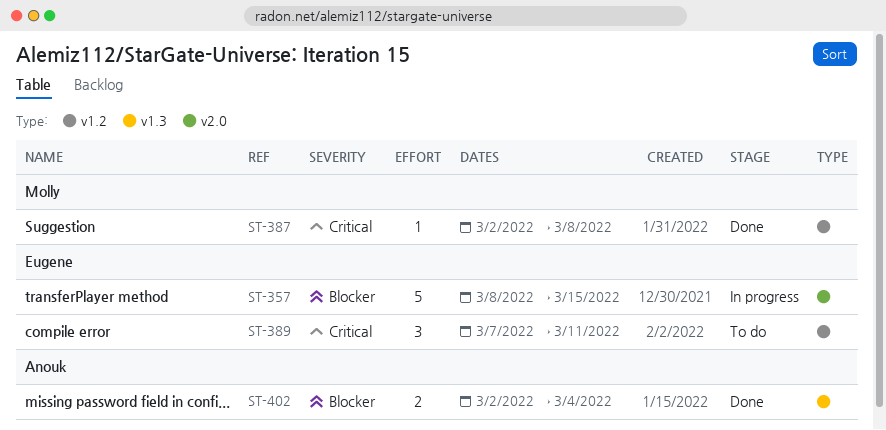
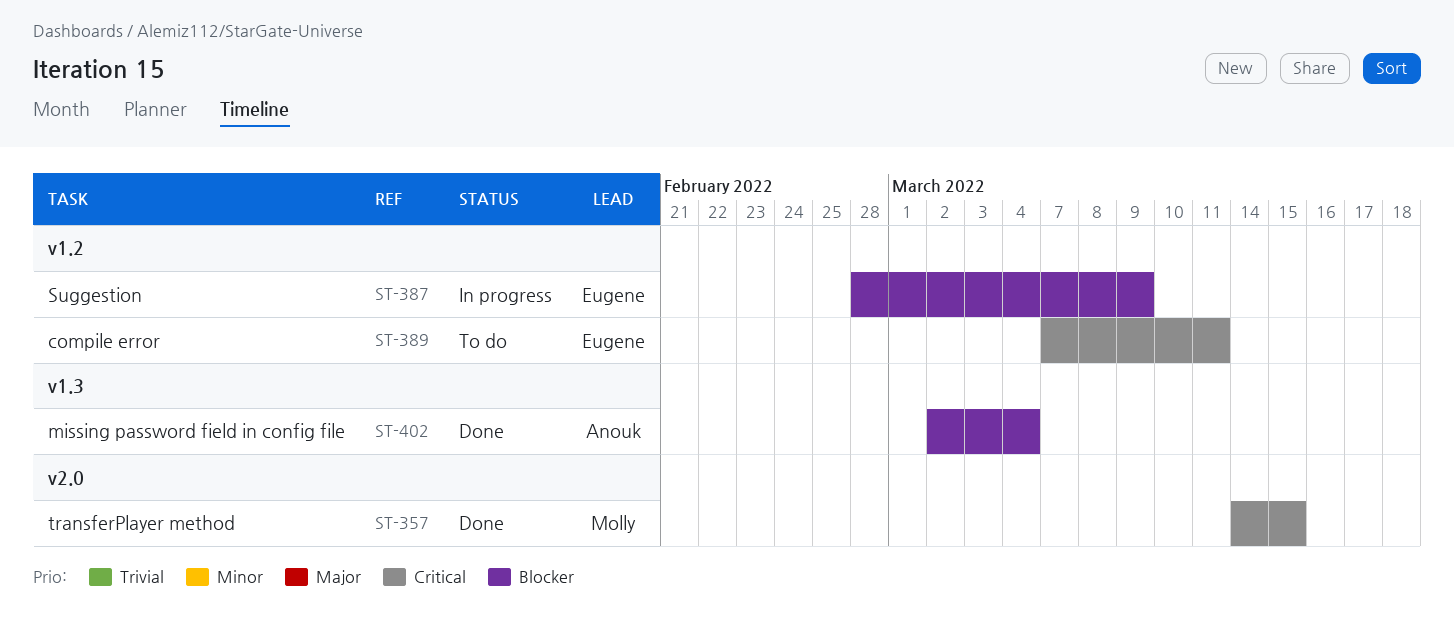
ST-357, status: In progress -> Done
ST-357, owner: Eugene -> Molly
ST-357, priority: Blocker -> Critical
ST-357, start: Mar 8 -> Mar 14
ST-387, status: Done -> In progress
ST-387, owner: Molly -> Eugene
ST-387, priority: Critical -> Blocker
ST-387, start: Mar 2 -> Feb 28
ST-387, due: Mar 8 -> Mar 9

